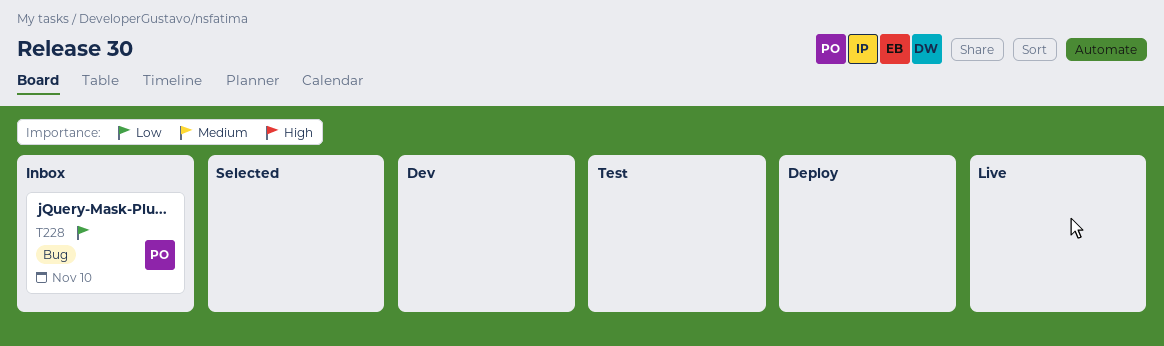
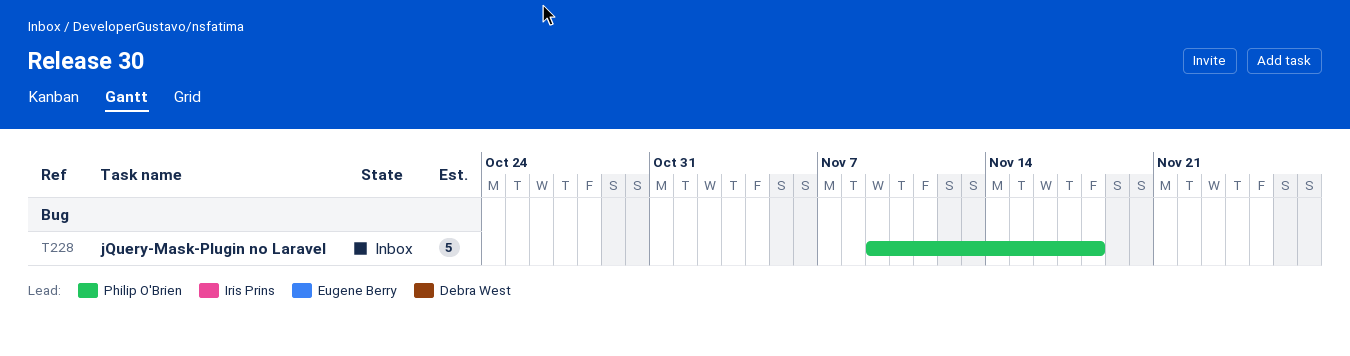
T228, due: Nov 10 -> Nov 18

